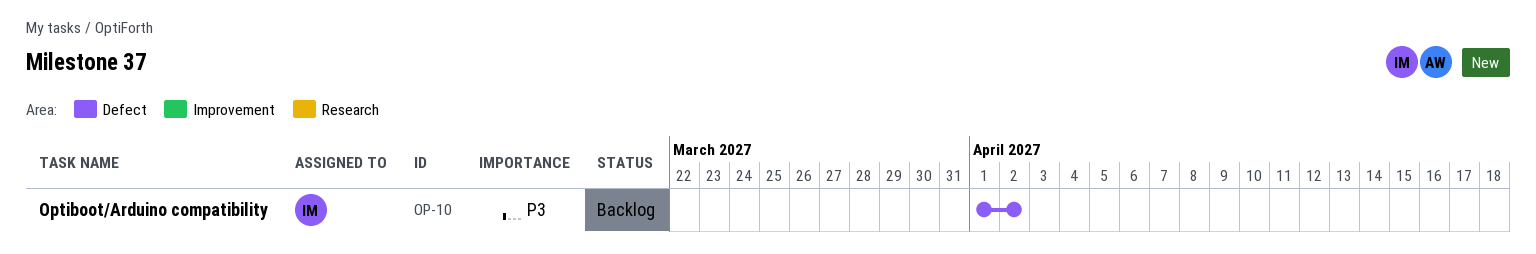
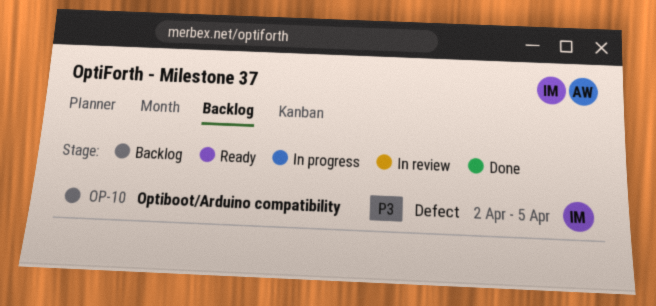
OP-10, start: Apr 1 -> Apr 2
OP-10, due: Apr 2 -> Apr 5

